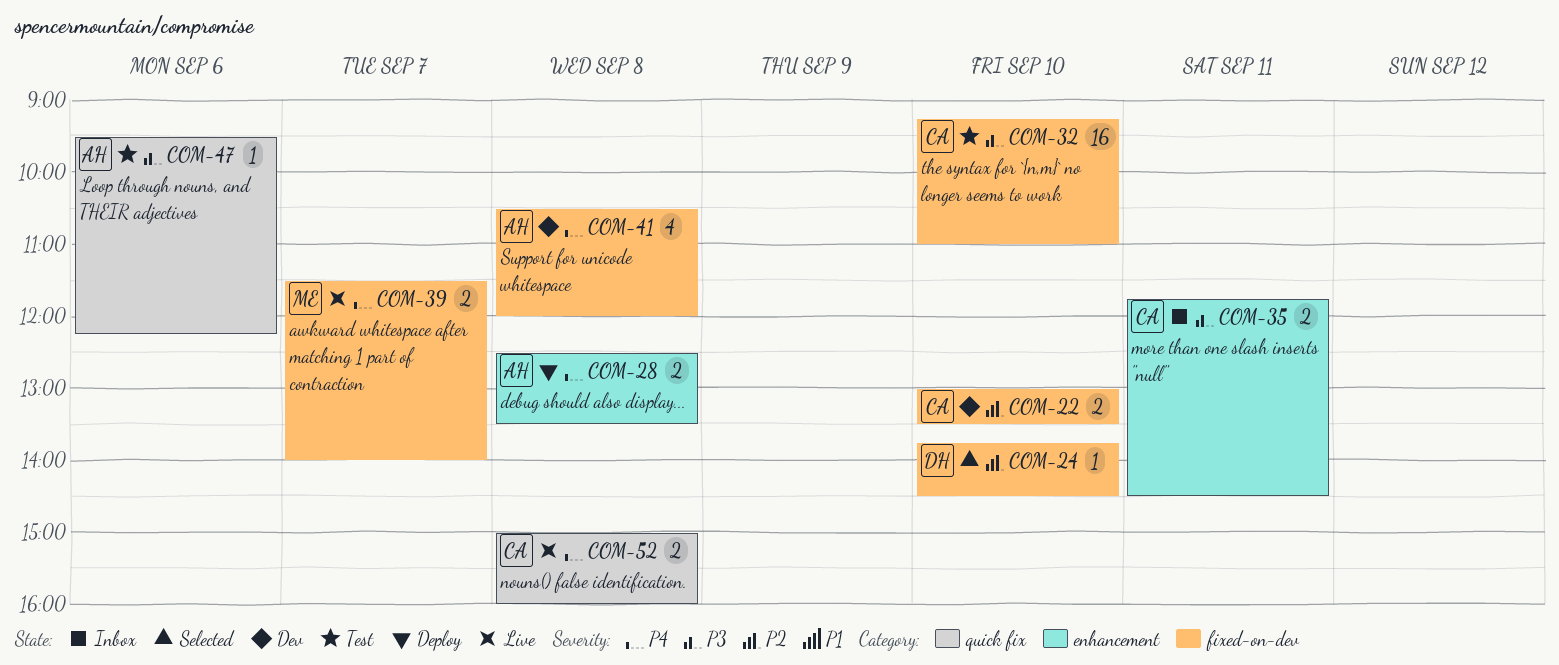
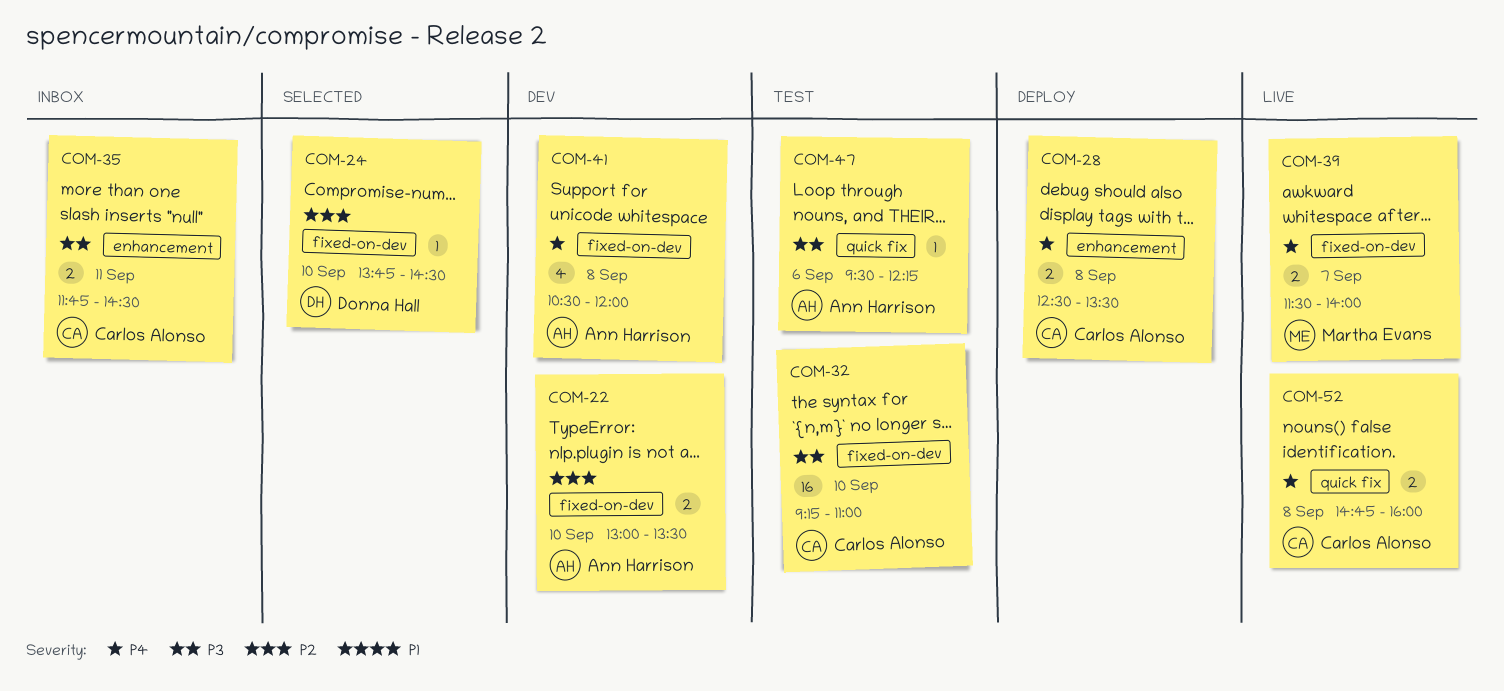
COM-22, owner: Carlos Alonso -> Ann Harrison
COM-28, owner: Ann Harrison -> Carlos Alonso
COM-52, begins: 15:00 -> 14:45

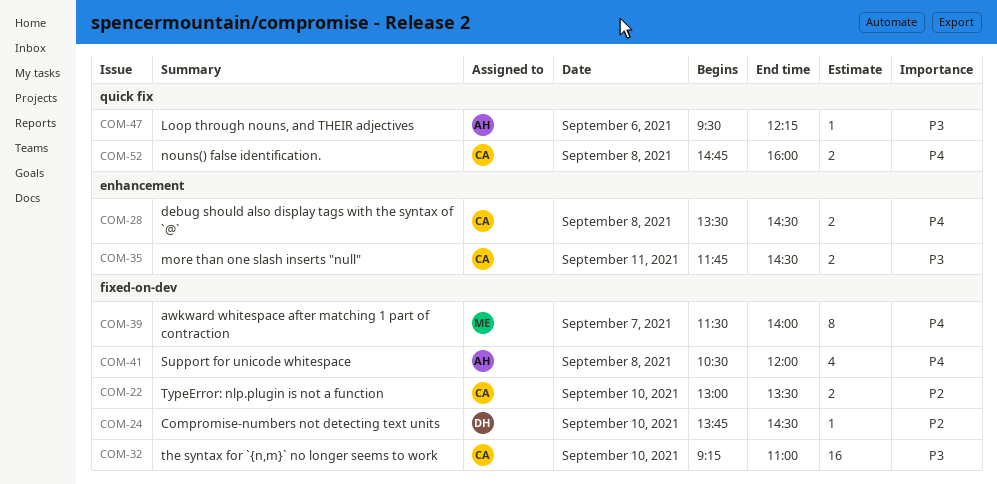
COM-22, owner: Ann Harrison -> Carlos Alonso
COM-28, begins: 12:30 -> 13:30
COM-28, ends: 13:30 -> 14:30
COM-39, estimate: 2 -> 8

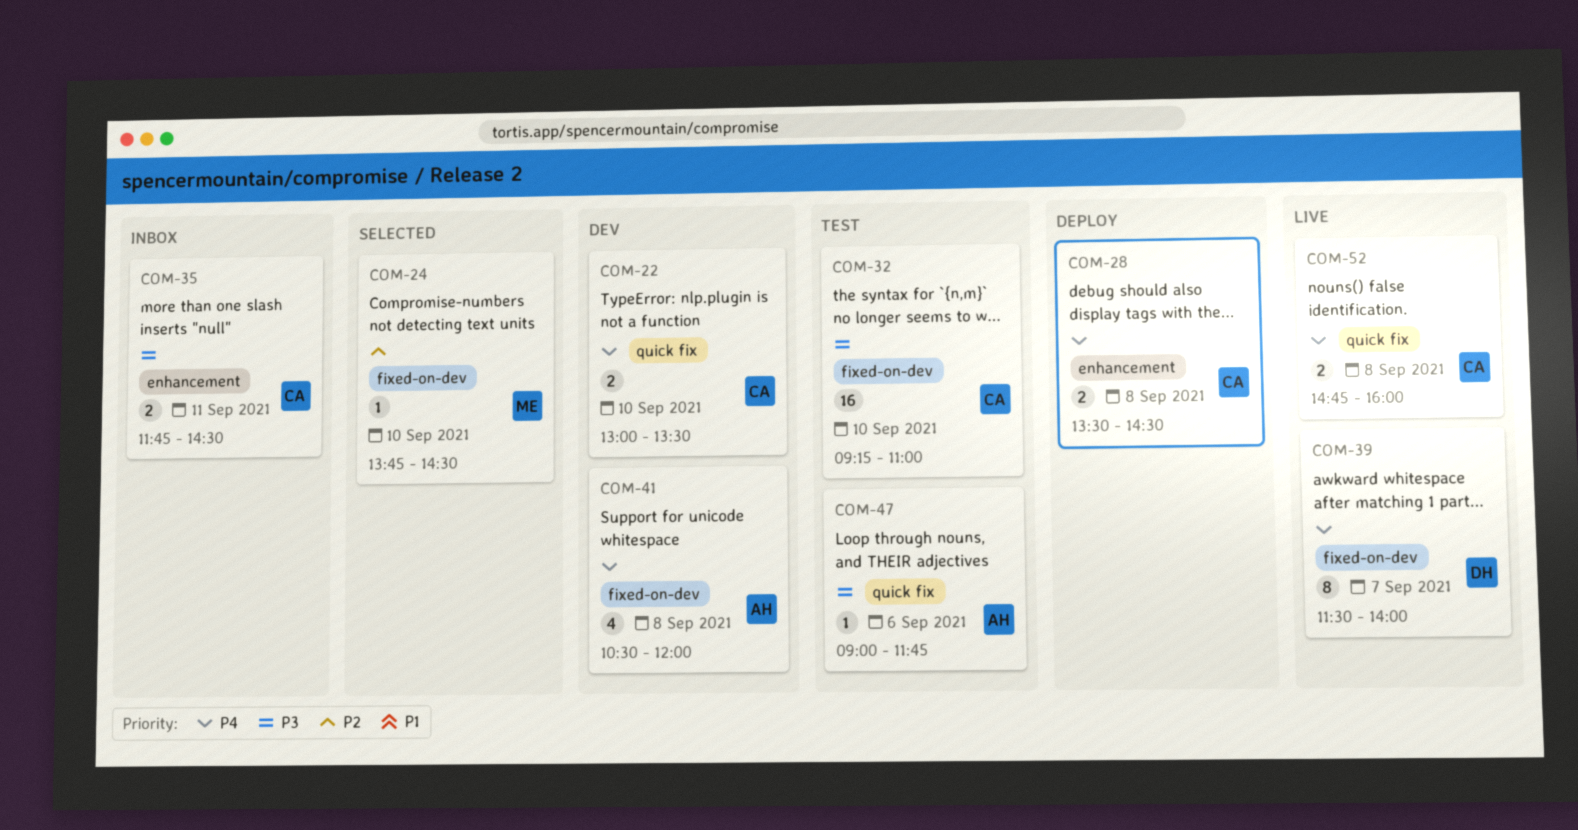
COM-22, priority: P2 -> P4
COM-22, label: fixed-on-dev -> quick fix
COM-24, owner: DH -> ME
COM-39, owner: ME -> DH
COM-47, begins: 09:30 -> 09:00
COM-47, ends: 12:15 -> 11:45

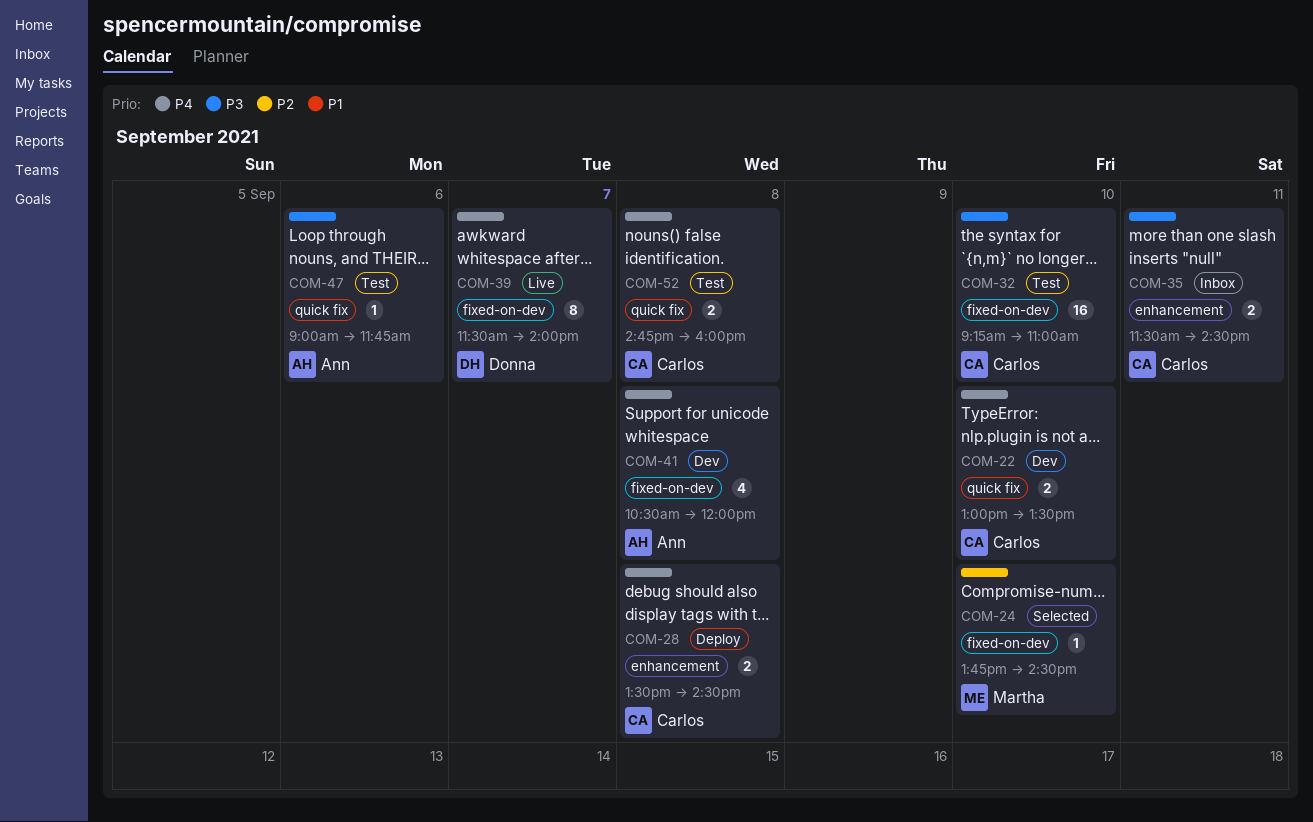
COM-35, begins: 11:45 -> 11:30
COM-52, status: Live -> Test

